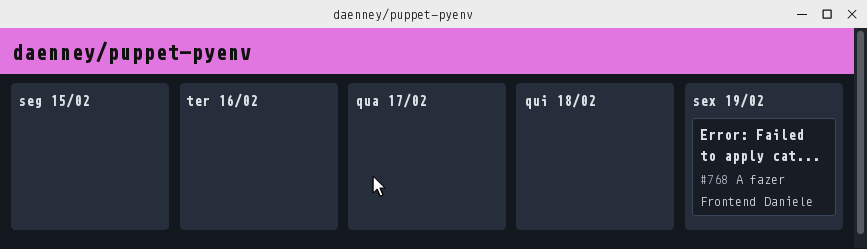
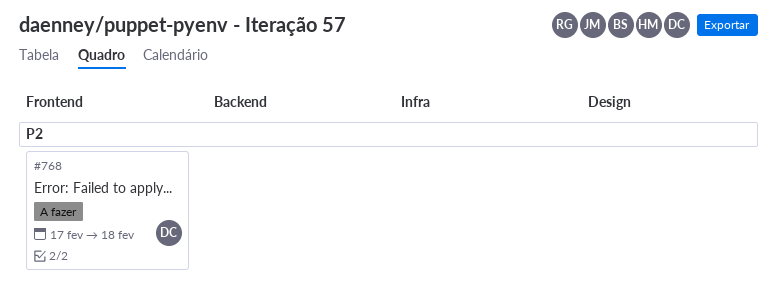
#768, due: Feb 19 -> Feb 18

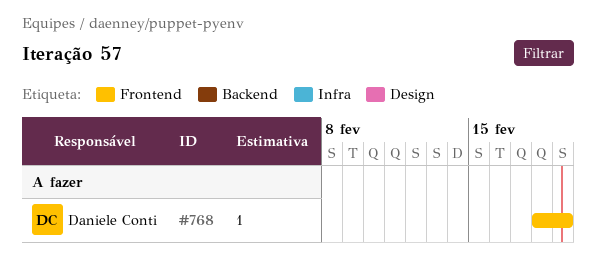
#768, start: Feb 17 -> Feb 18
#768, due: Feb 18 -> Feb 19

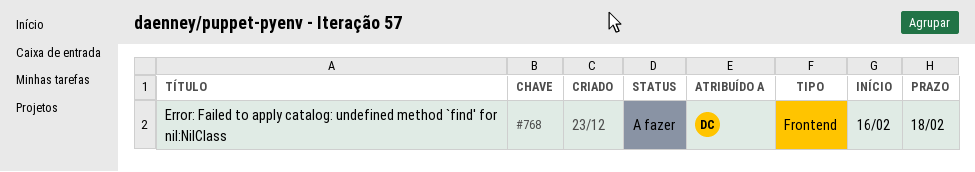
#768, start: Feb 18 -> Feb 16
#768, due: Feb 19 -> Feb 18

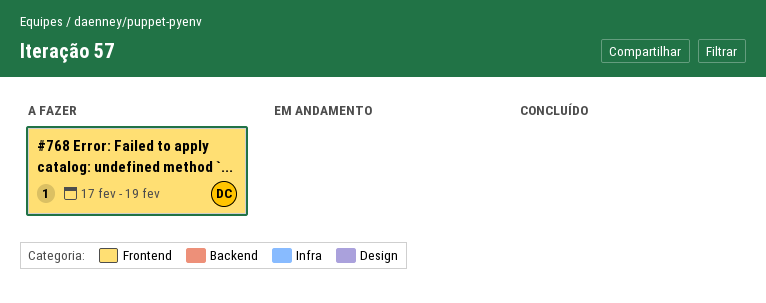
#768, start: Feb 16 -> Feb 17
#768, due: Feb 18 -> Feb 19

